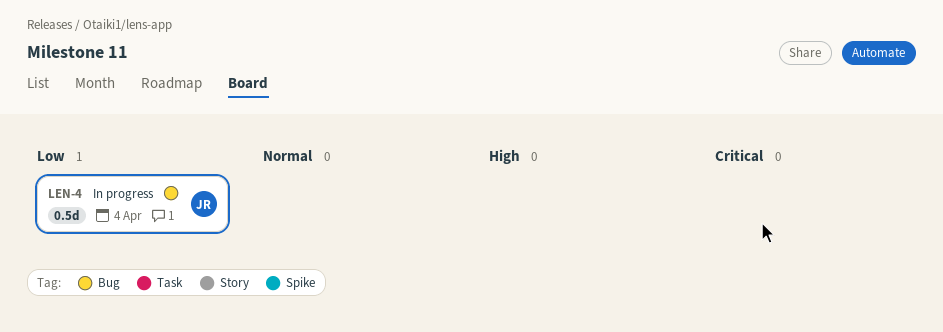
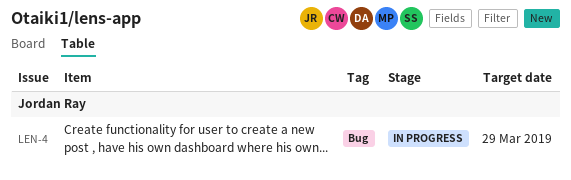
LEN-4, due: Apr 4 -> Mar 29

